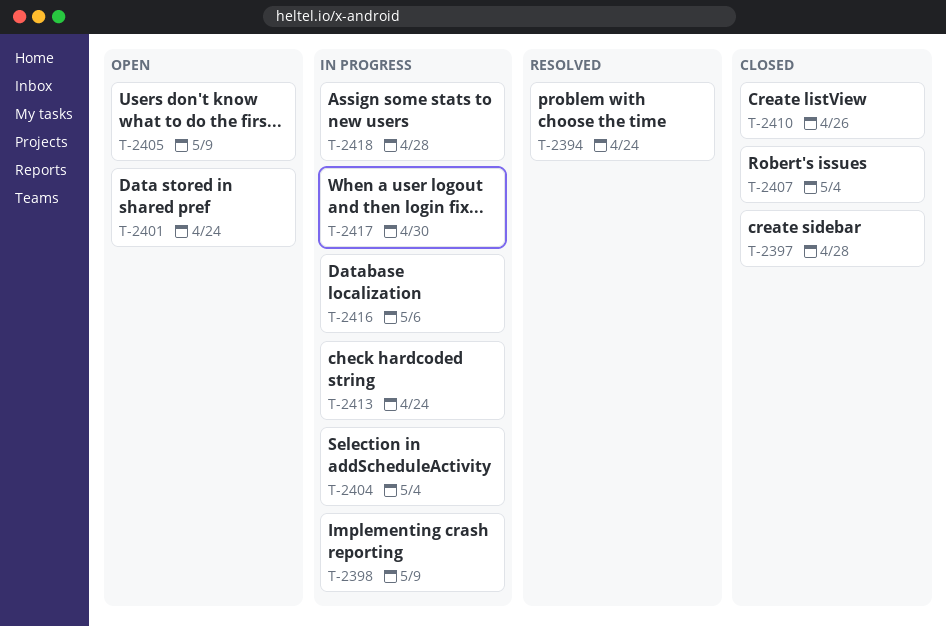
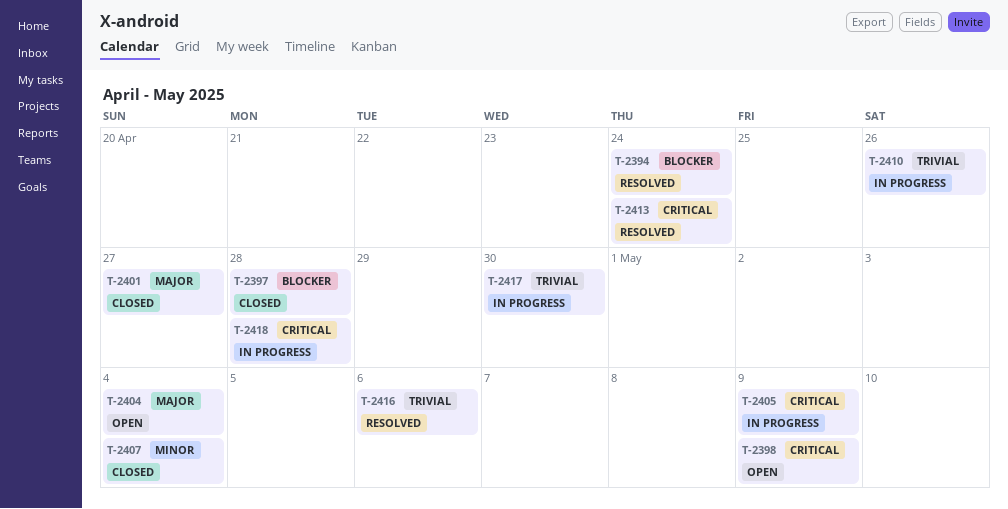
T-2398, status: In progress -> Open
T-2401, status: Open -> Closed
T-2401, due: Apr 24 -> Apr 27
T-2404, status: In progress -> Open
T-2405, status: Open -> In progress
T-2410, status: Closed -> In progress
T-2413, status: In progress -> Resolved
T-2416, status: In progress -> Resolved

